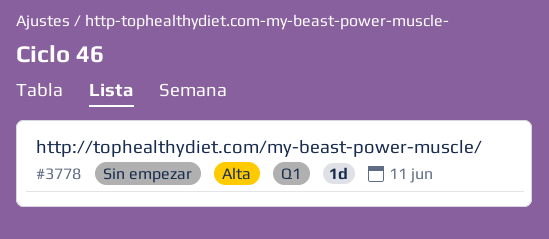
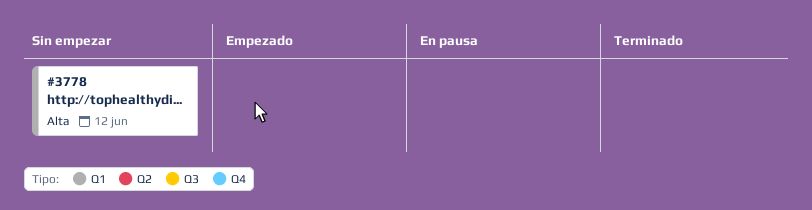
#3778, due: Jun 11 -> Jun 12

